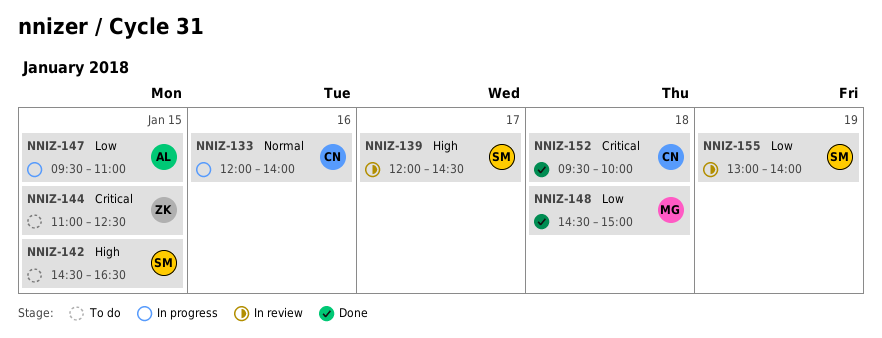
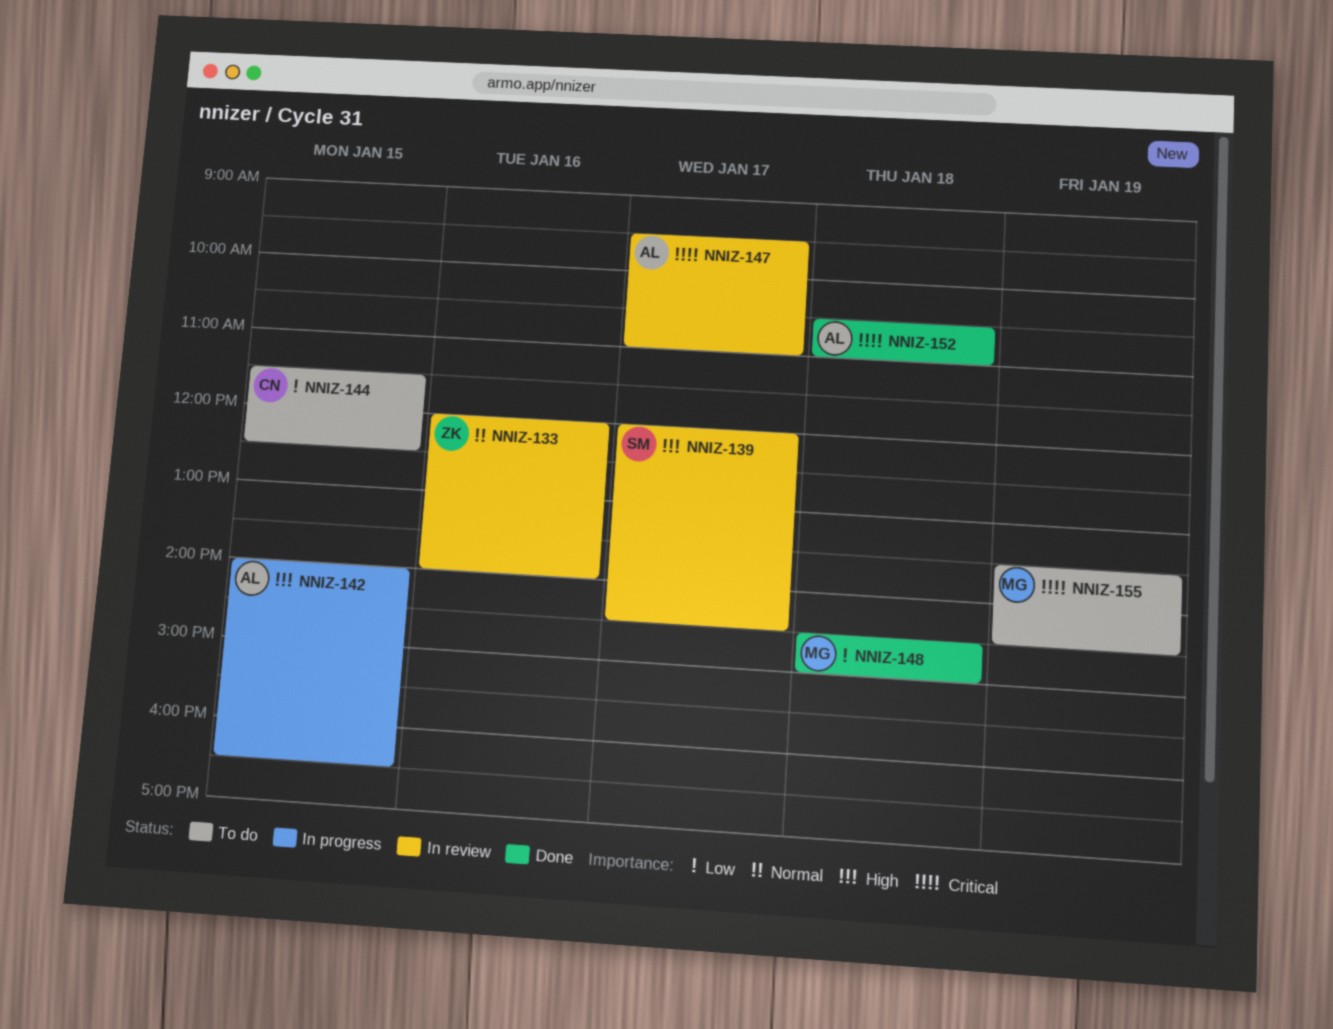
NNIZ-133, status: In progress -> In review
NNIZ-133, owner: CN -> ZK
NNIZ-142, status: To do -> In progress
NNIZ-142, owner: SM -> AL
NNIZ-142, begins: 14:30 -> 14:00
NNIZ-144, owner: ZK -> CN
NNIZ-144, priority: Critical -> Low
NNIZ-144, begins: 11:00 -> 11:30
NNIZ-147, status: In progress -> In review
NNIZ-147, priority: Low -> Critical
NNIZ-147, day: Jan 15 -> Jan 17
NNIZ-152, owner: CN -> AL
NNIZ-152, begins: 09:30 -> 10:30
NNIZ-152, ends: 10:00 -> 11:00
NNIZ-155, status: In review -> To do
NNIZ-155, owner: SM -> MG
NNIZ-155, priority: Low -> Critical
NNIZ-155, begins: 13:00 -> 13:30
NNIZ-155, ends: 14:00 -> 14:30

